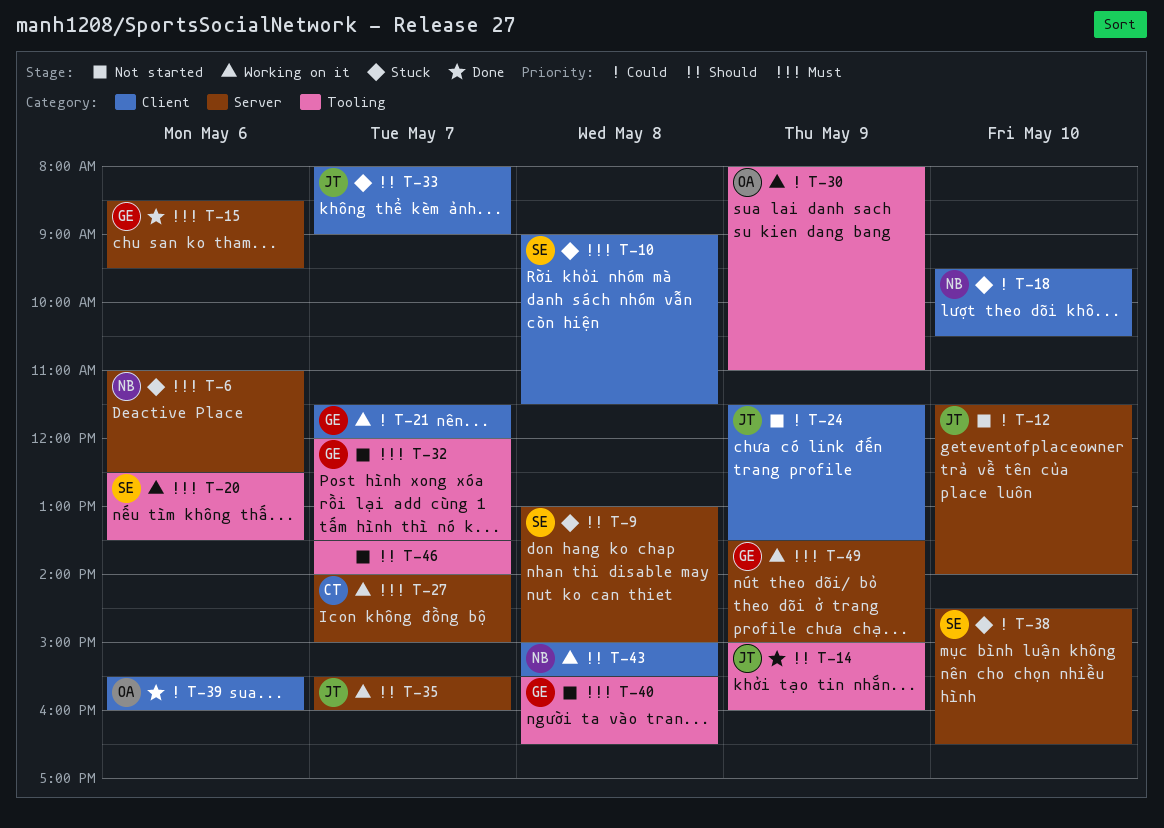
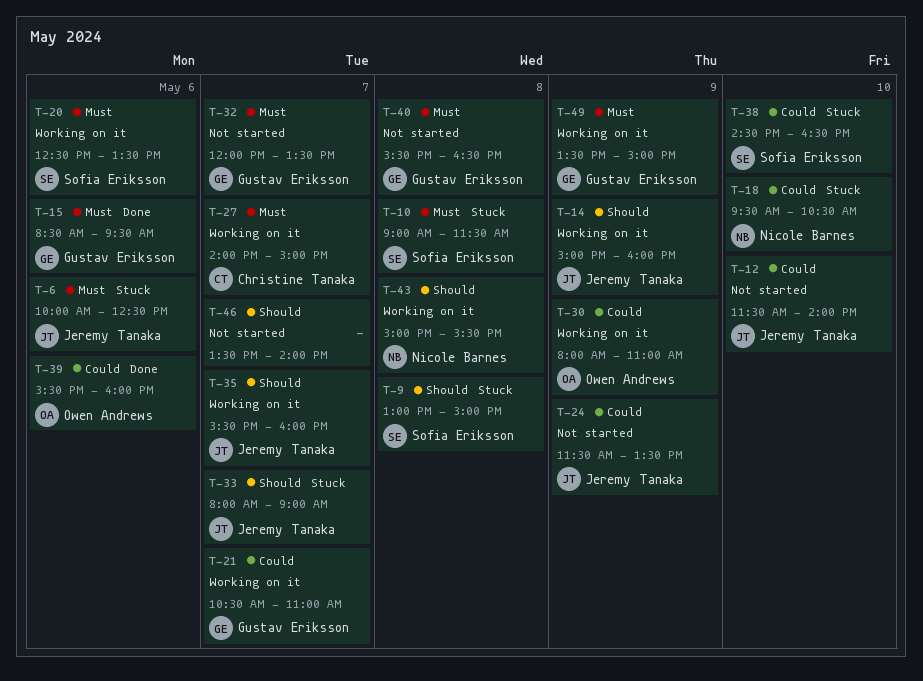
T-6, owner: Nicole Barnes -> Jeremy Tanaka
T-6, begins: 11:00 -> 10:00
T-14, status: Done -> Working on it
T-21, begins: 11:30 -> 10:30
T-21, ends: 12:00 -> 11:00

